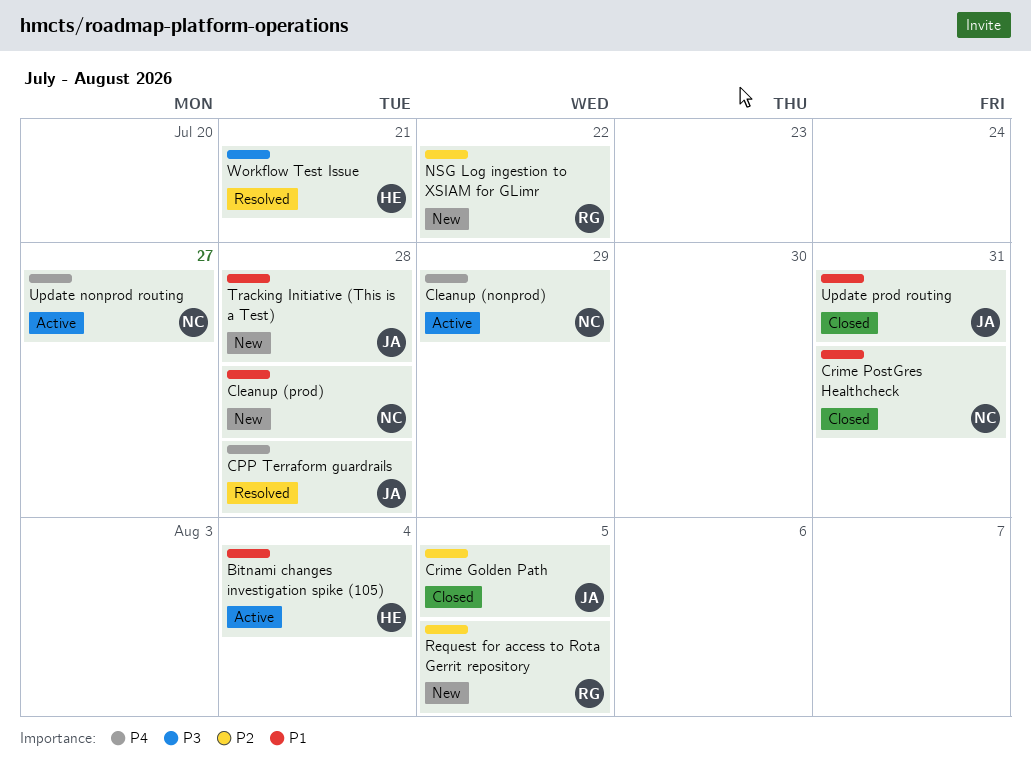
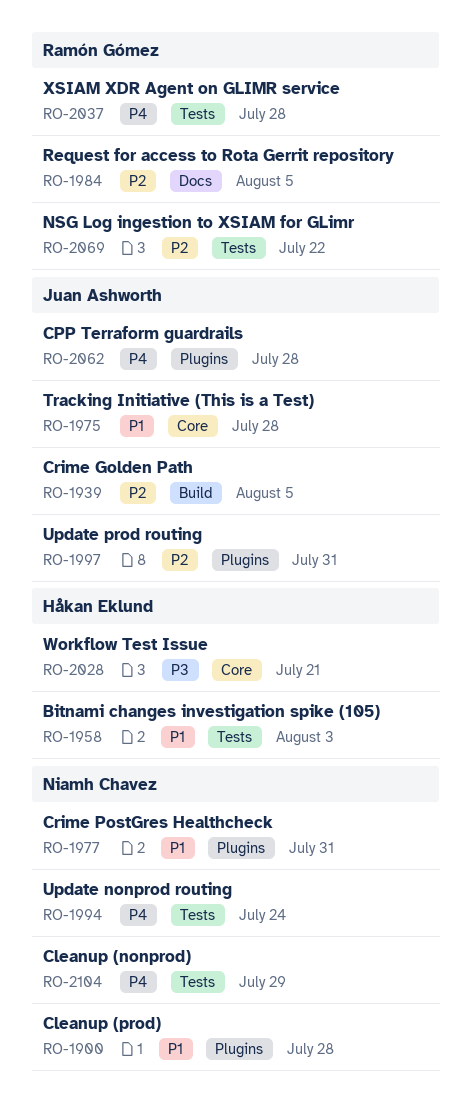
Bitnami changes investigation spike (105), due: Aug 4 -> Aug 3
Update nonprod routing, due: Jul 27 -> Jul 24
Update prod routing, priority: P1 -> P2
XSIAM XDR Agent on GLIMR service: none -> present

